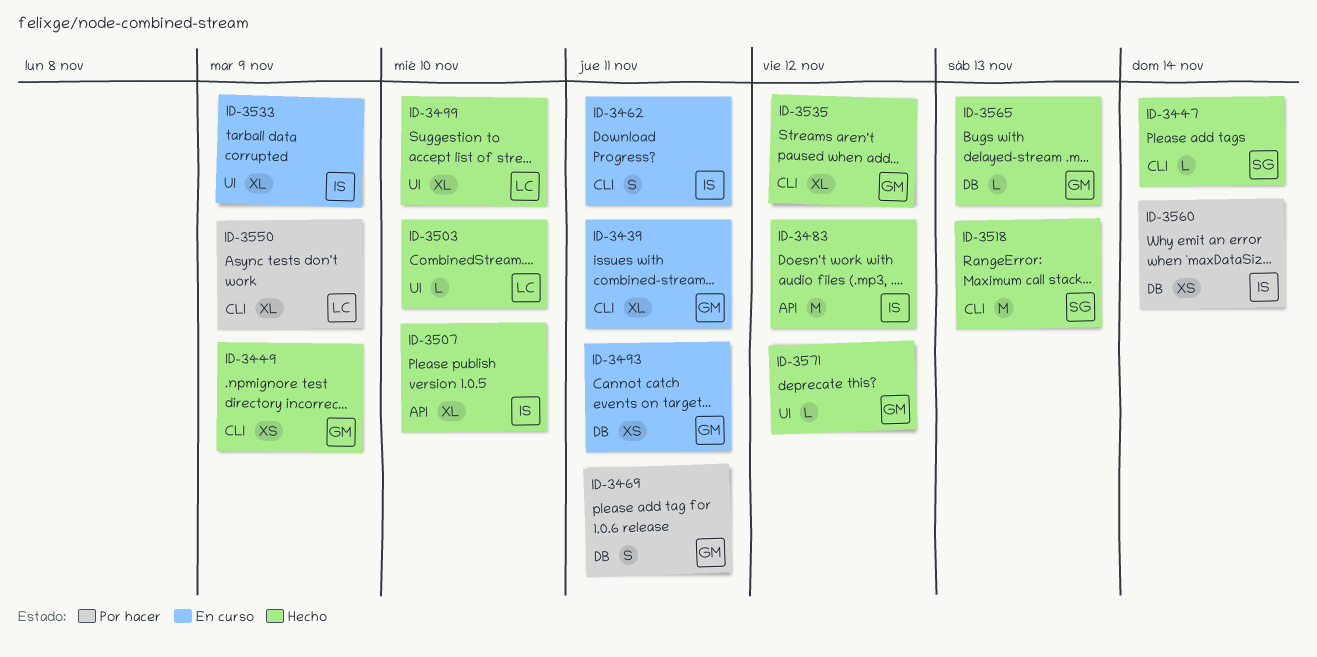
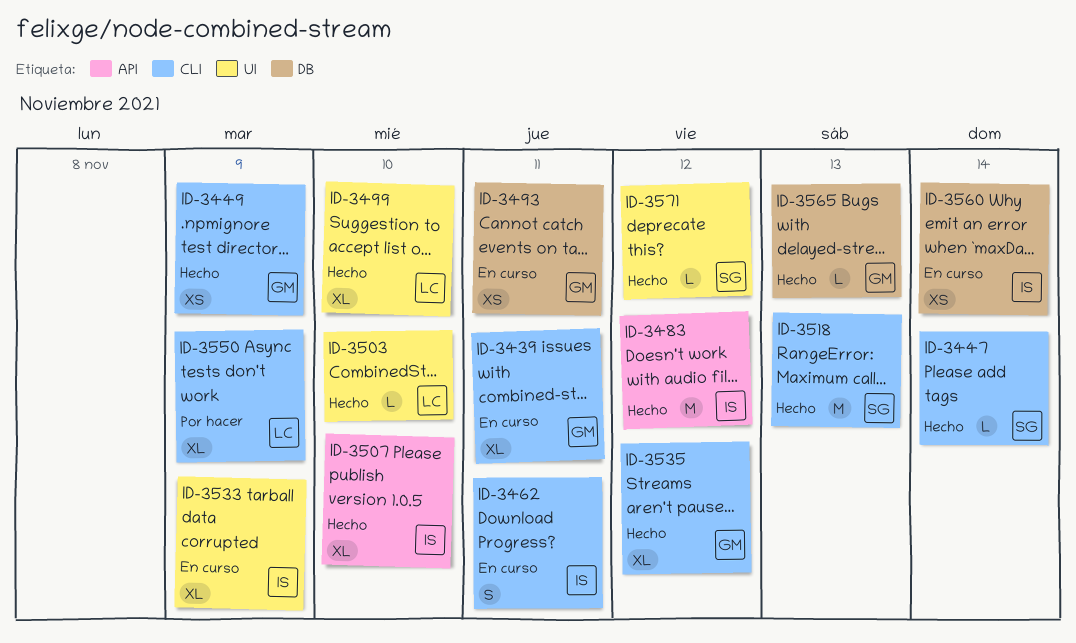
ID-3469: present -> none
ID-3560, status: Por hacer -> En curso
ID-3571, owner: GM -> SG

